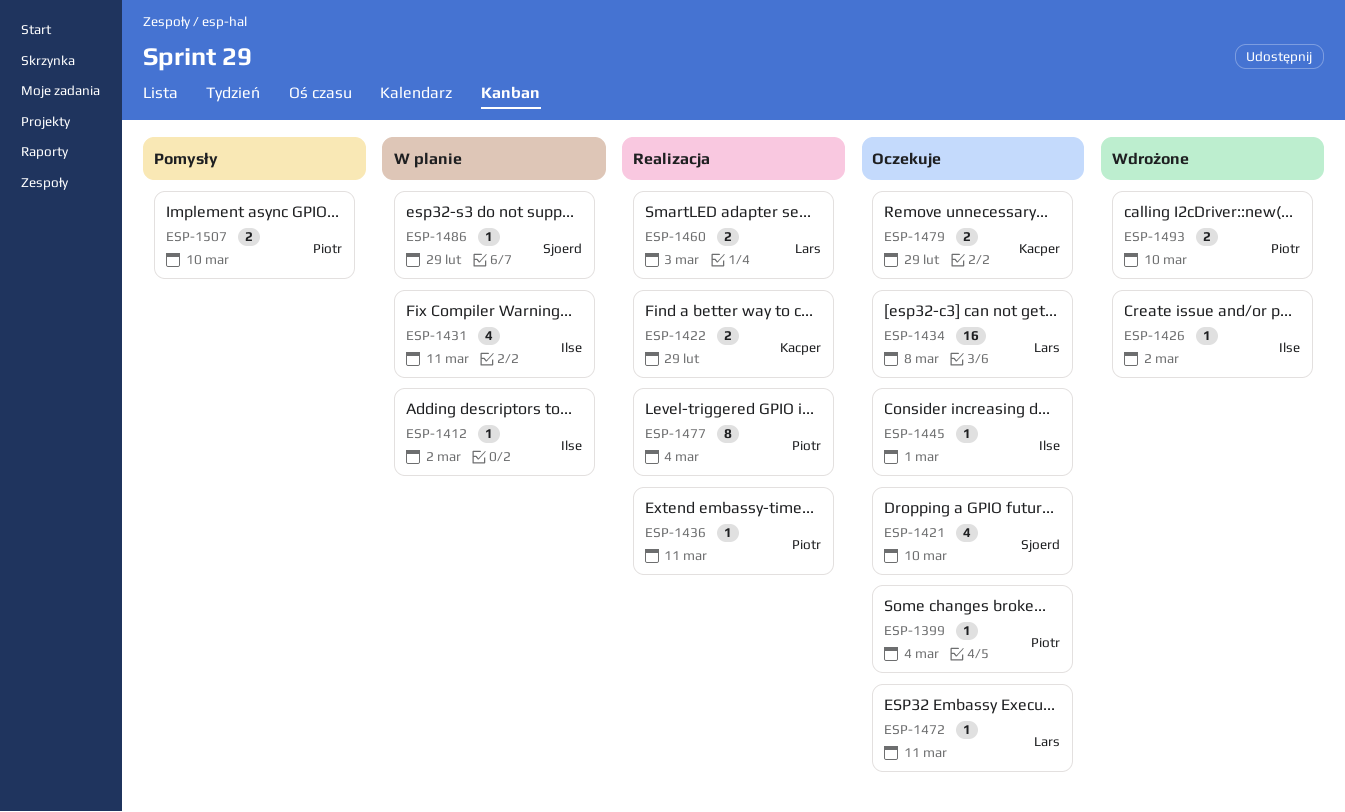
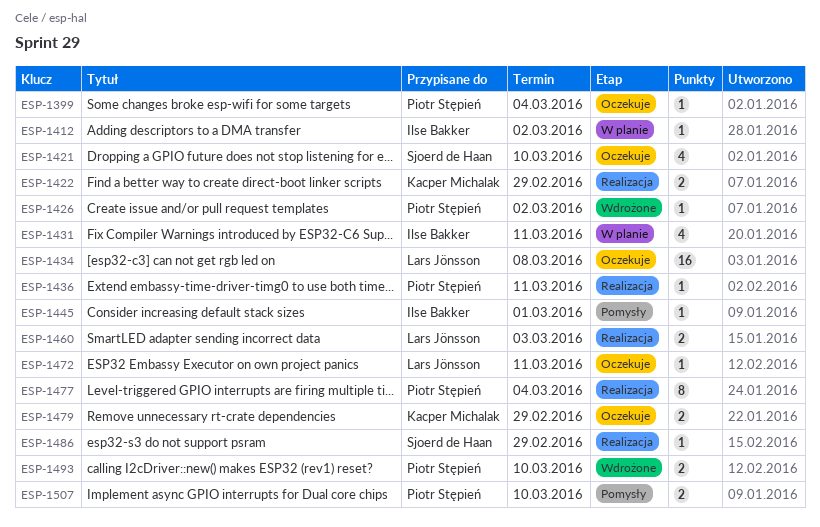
ESP-1426, owner: Ilse Bakker -> Piotr Stępień
ESP-1445, status: Oczekuje -> Pomysły
ESP-1486, status: W planie -> Realizacja

